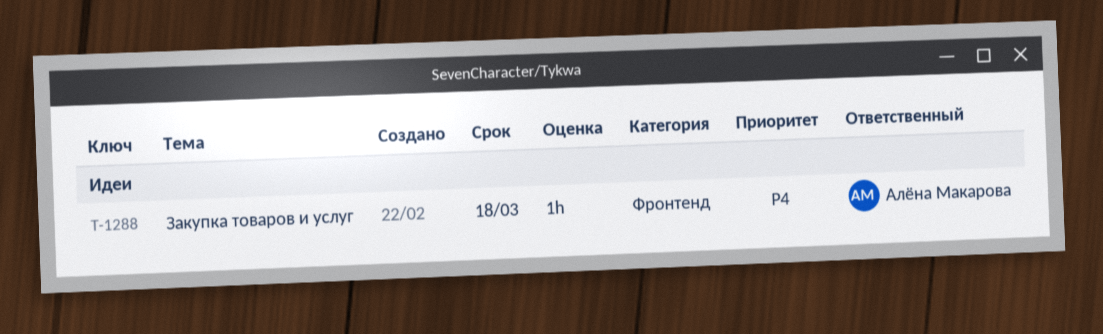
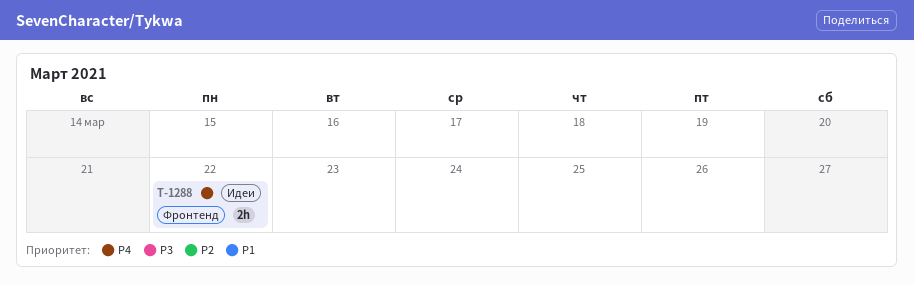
T-1288, estimate: 1h -> 2h
T-1288, due: Mar 18 -> Mar 22

